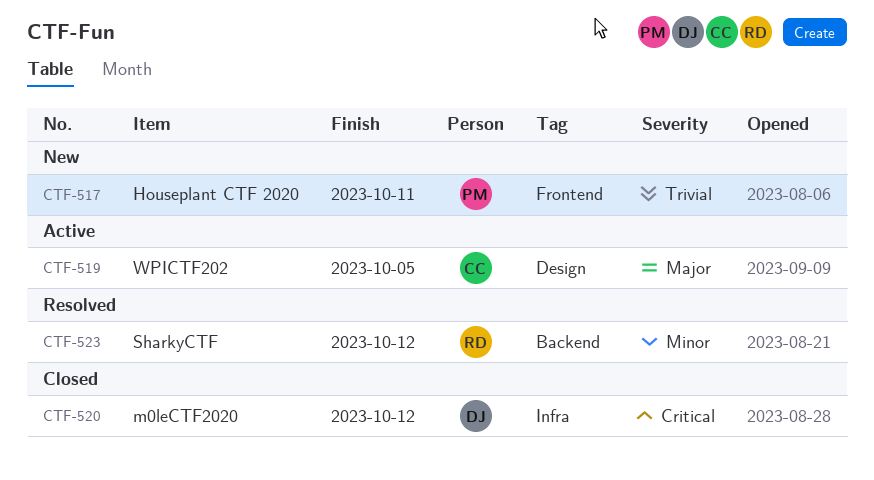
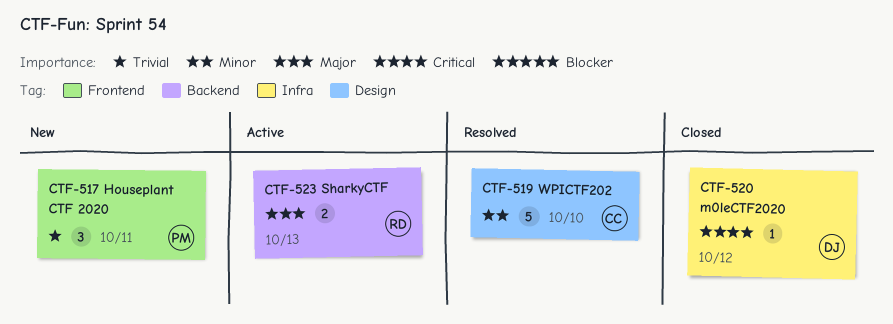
CTF-519, status: Active -> Resolved
CTF-519, priority: Major -> Minor
CTF-519, due: Oct 5 -> Oct 10
CTF-523, status: Resolved -> Active
CTF-523, priority: Minor -> Major
CTF-523, due: Oct 12 -> Oct 13

